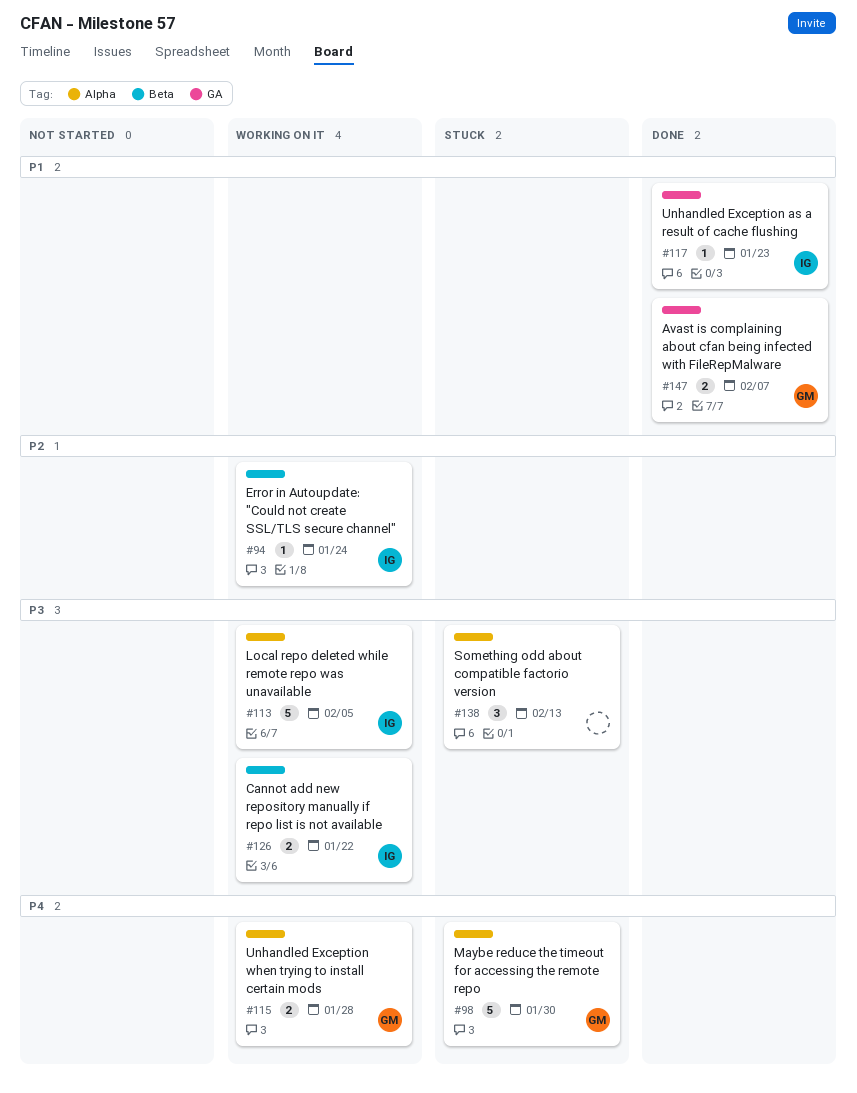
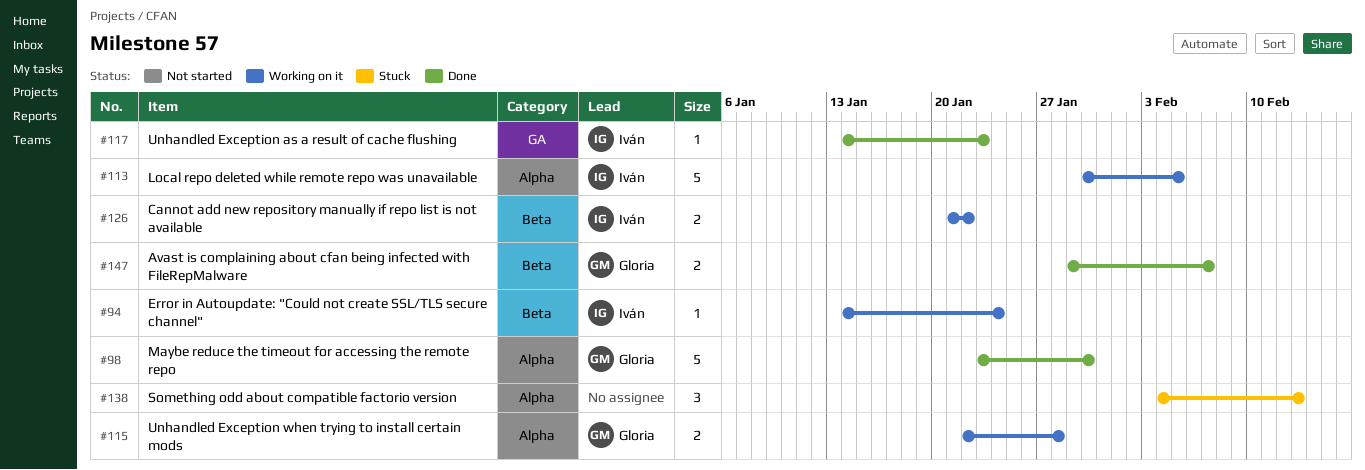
#98, status: Stuck -> Done
#147, label: GA -> Beta

